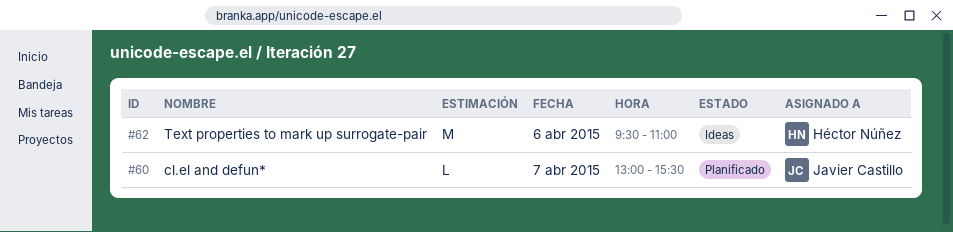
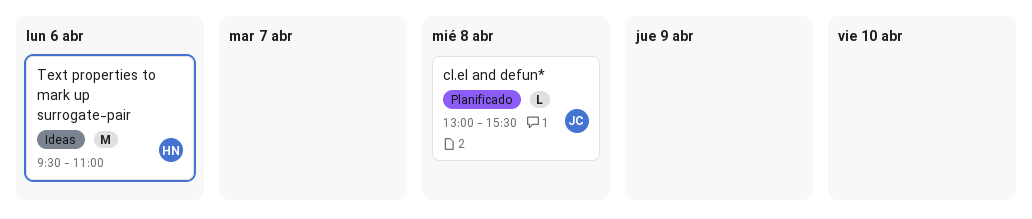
cl.el and defun*, day: Apr 7 -> Apr 8

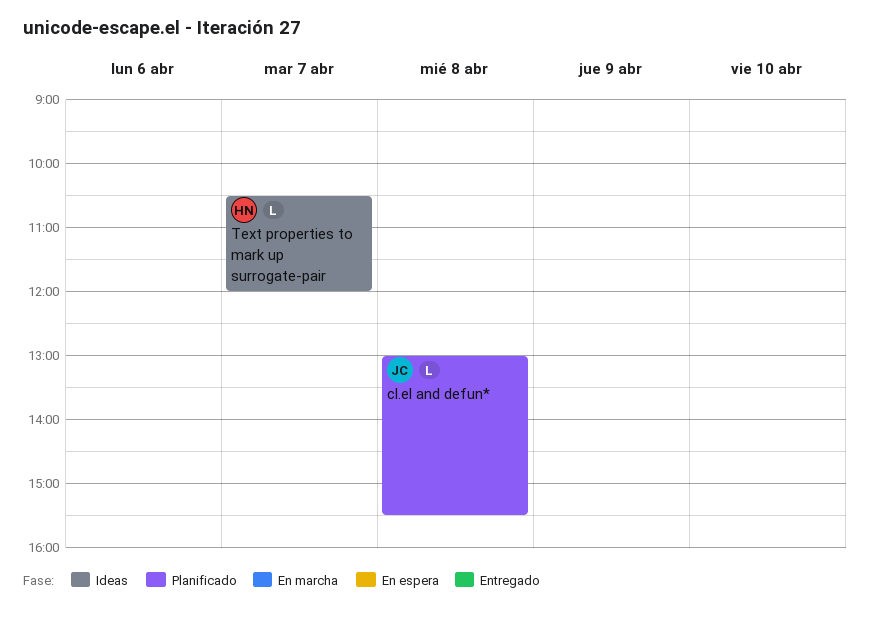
Text properties to mark up surrogate-pair, estimate: M -> L
Text properties to mark up surrogate-pair, day: Apr 6 -> Apr 7
Text properties to mark up surrogate-pair, begins: 09:30 -> 10:30
Text properties to mark up surrogate-pair, ends: 11:00 -> 12:00

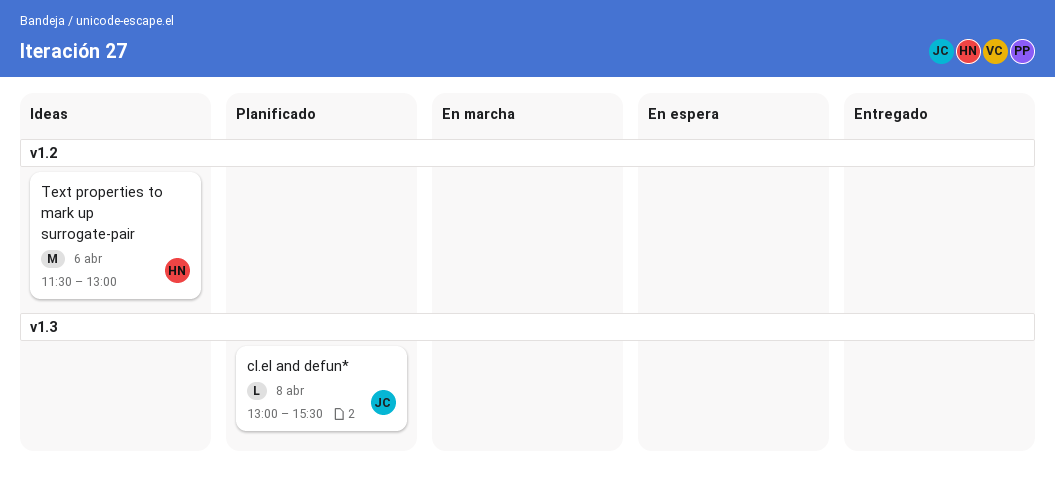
Text properties to mark up surrogate-pair, estimate: L -> M
Text properties to mark up surrogate-pair, day: Apr 7 -> Apr 6
Text properties to mark up surrogate-pair, begins: 10:30 -> 11:30
Text properties to mark up surrogate-pair, ends: 12:00 -> 13:00

